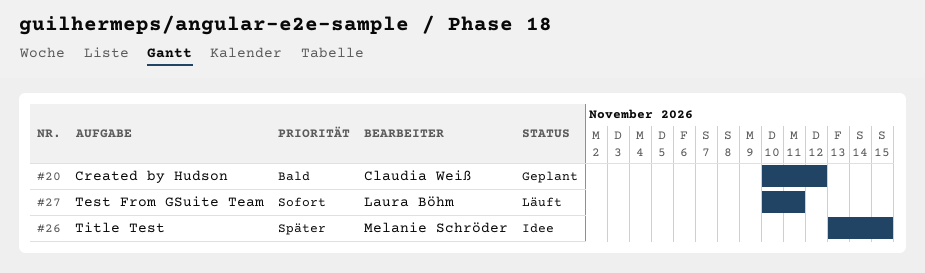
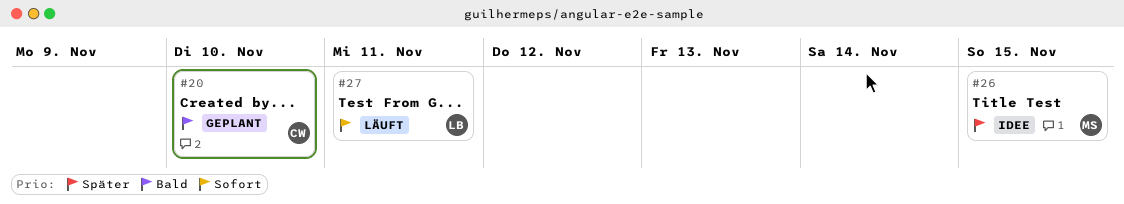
#20, due: Nov 12 -> Nov 10

